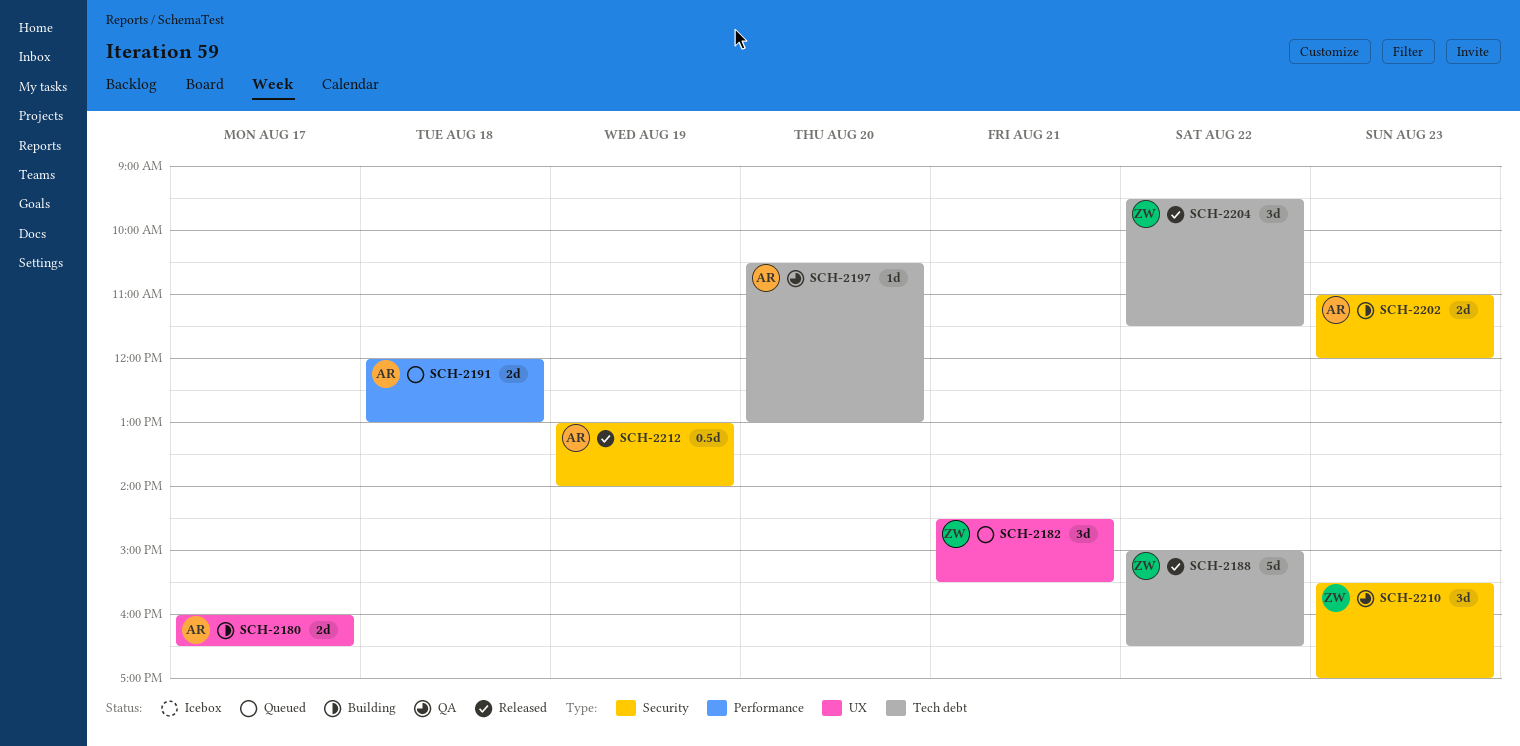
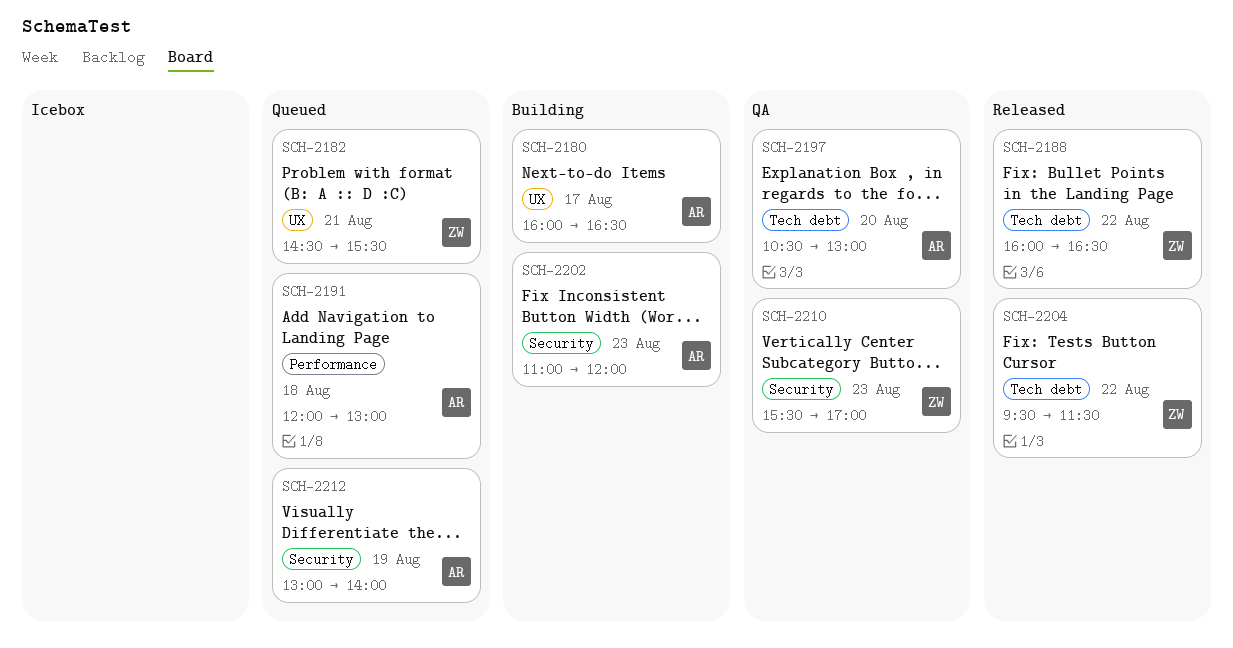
SCH-2188, begins: 15:00 -> 16:00
SCH-2212, status: Released -> Queued

